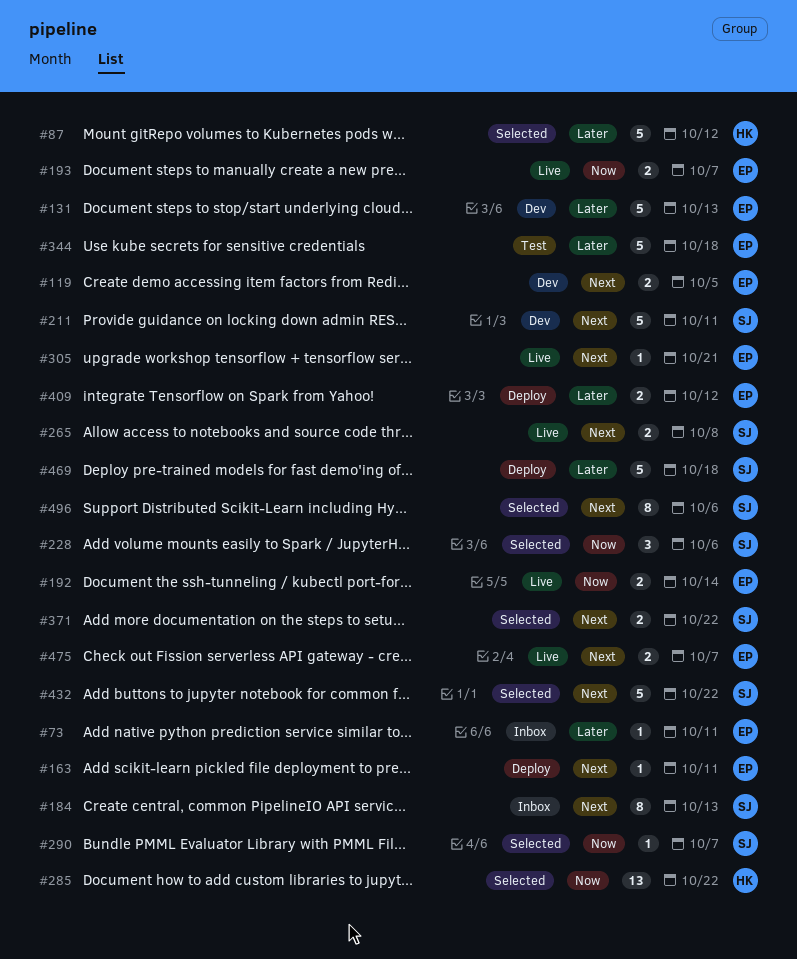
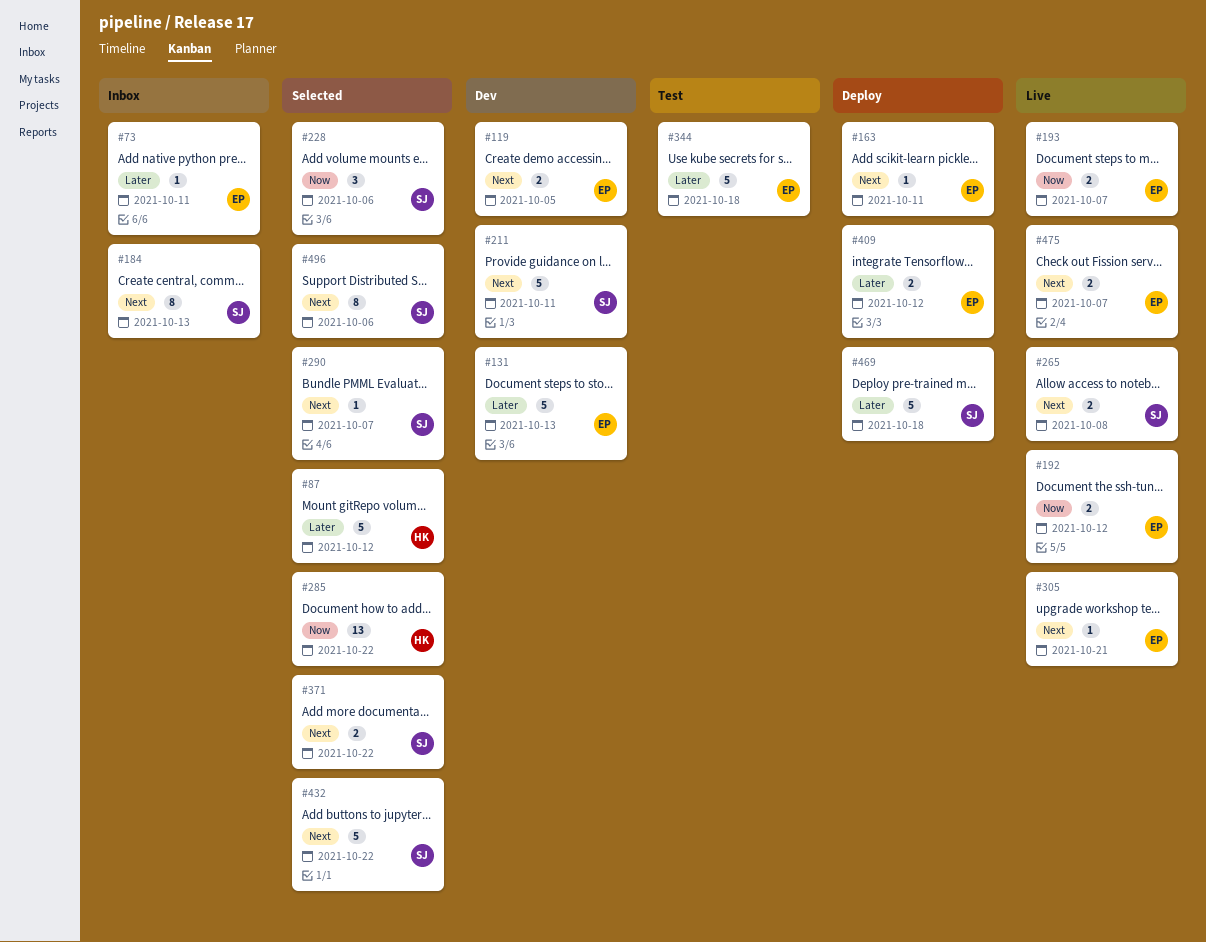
#192, due: Oct 14 -> Oct 12
#290, priority: Now -> Next

